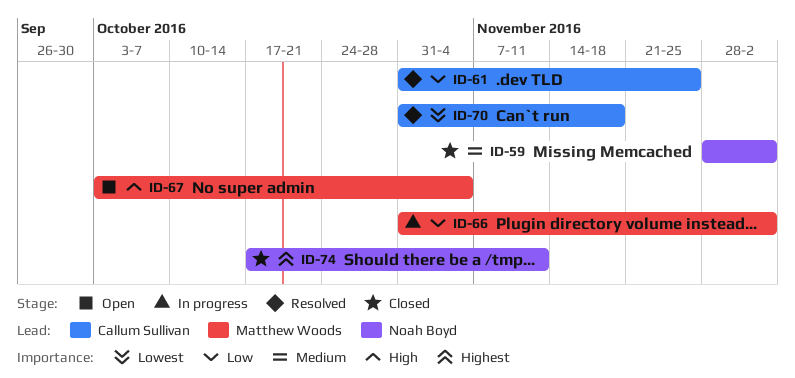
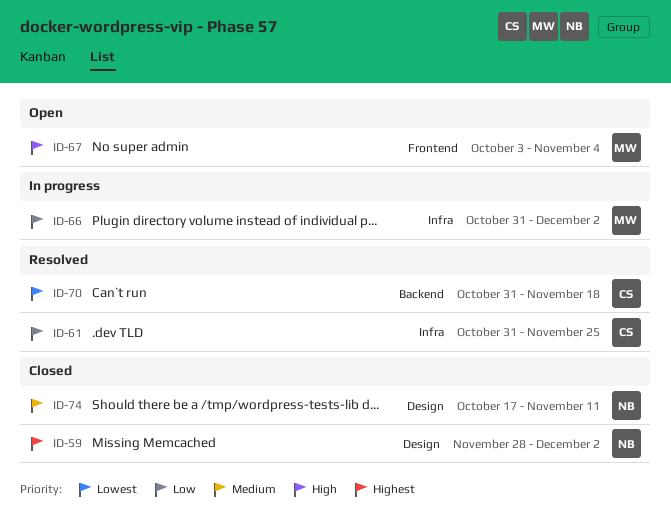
ID-59, priority: Medium -> Highest
ID-74, priority: Highest -> Medium

